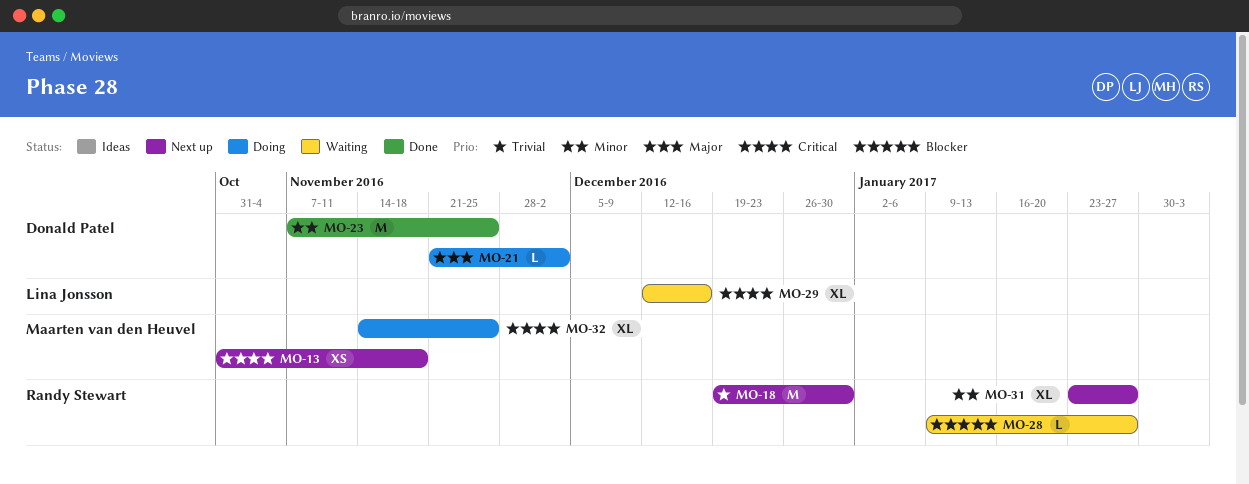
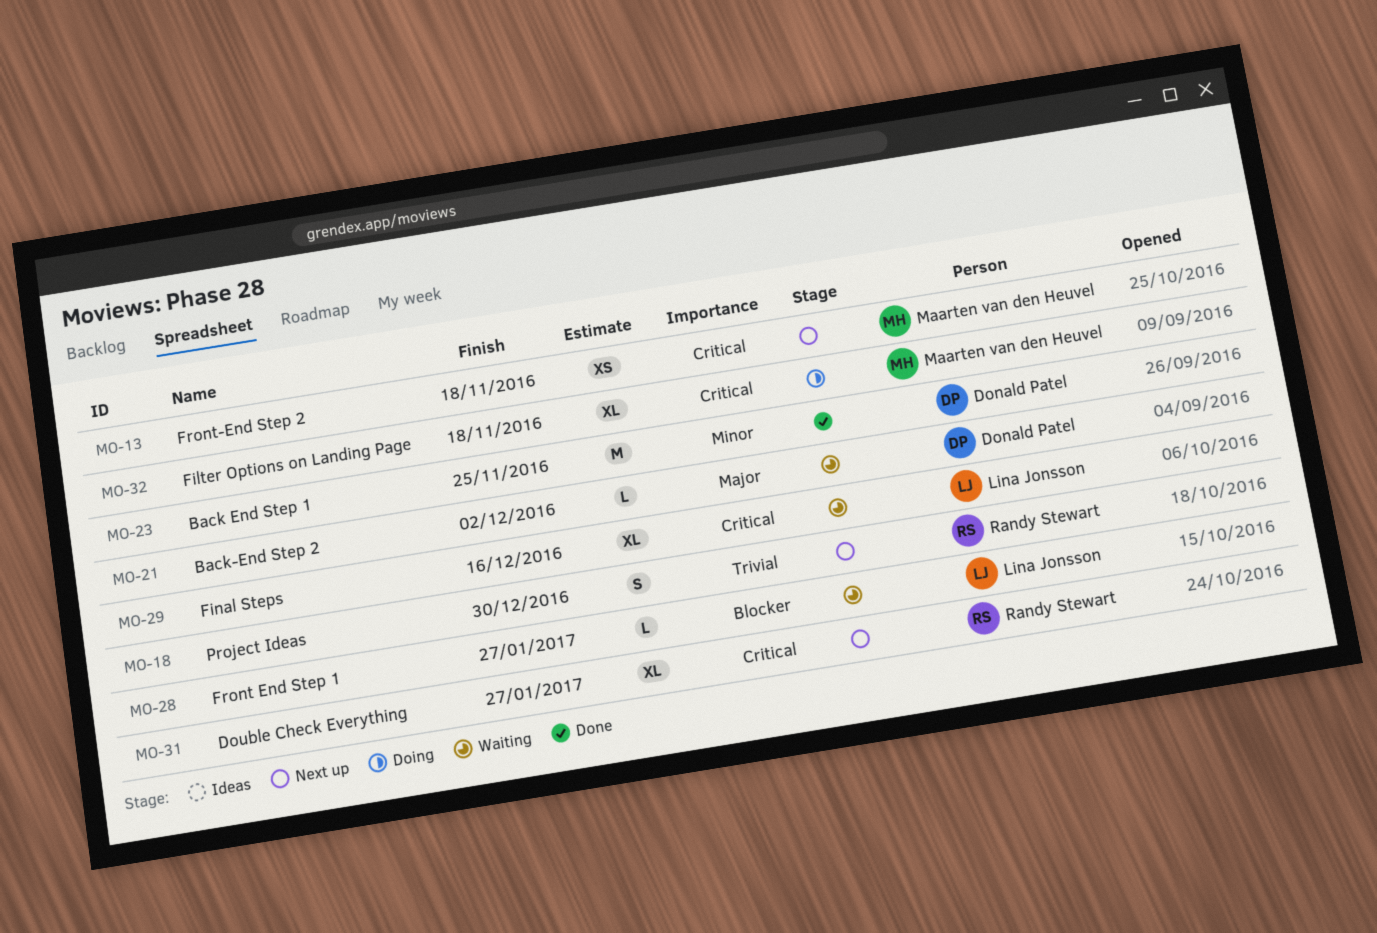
MO-18, estimate: M -> S
MO-21, status: Doing -> Waiting
MO-28, owner: Randy Stewart -> Lina Jonsson
MO-31, priority: Minor -> Critical
MO-32, due: Nov 25 -> Nov 18

